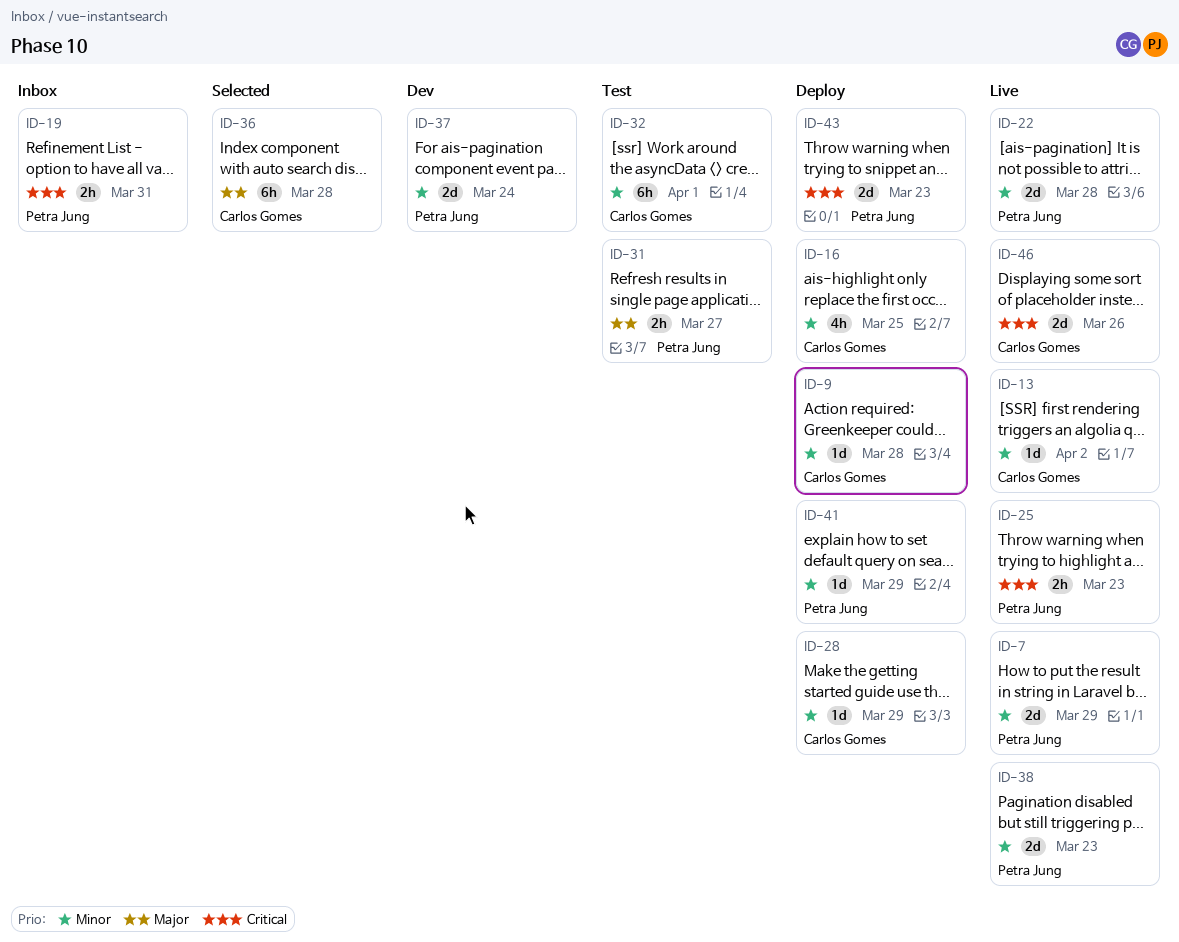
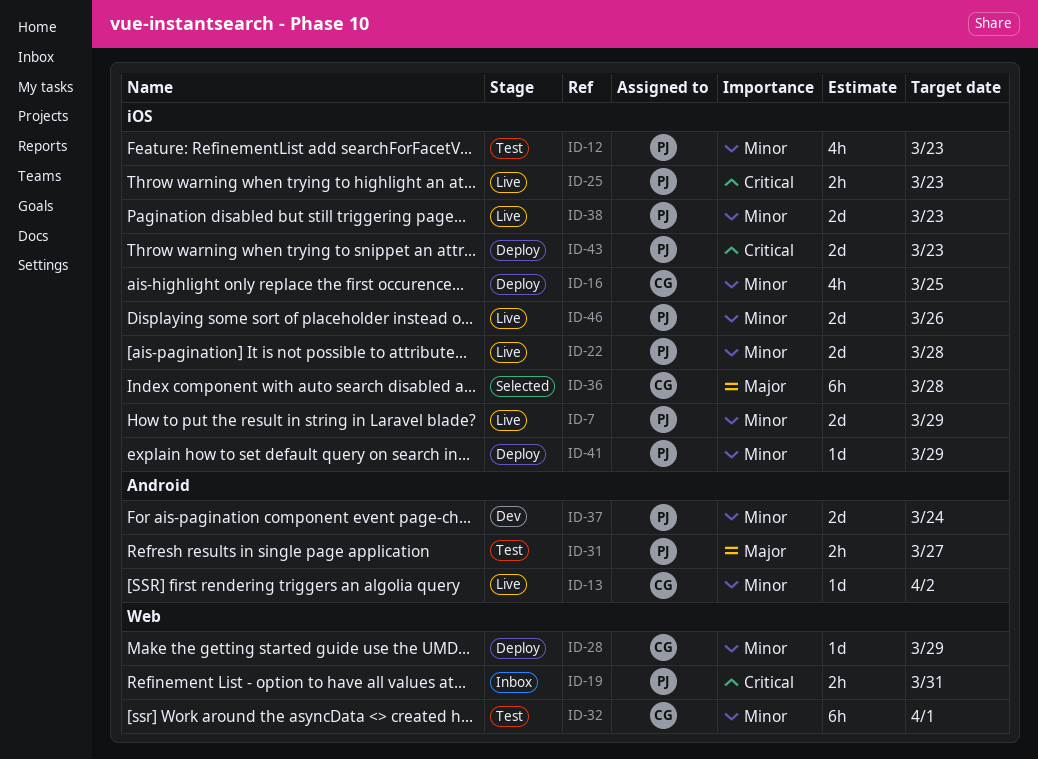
ID-9: present -> none
ID-12: none -> present
ID-46, owner: Carlos Gomes -> Petra Jung
ID-46, priority: Critical -> Minor

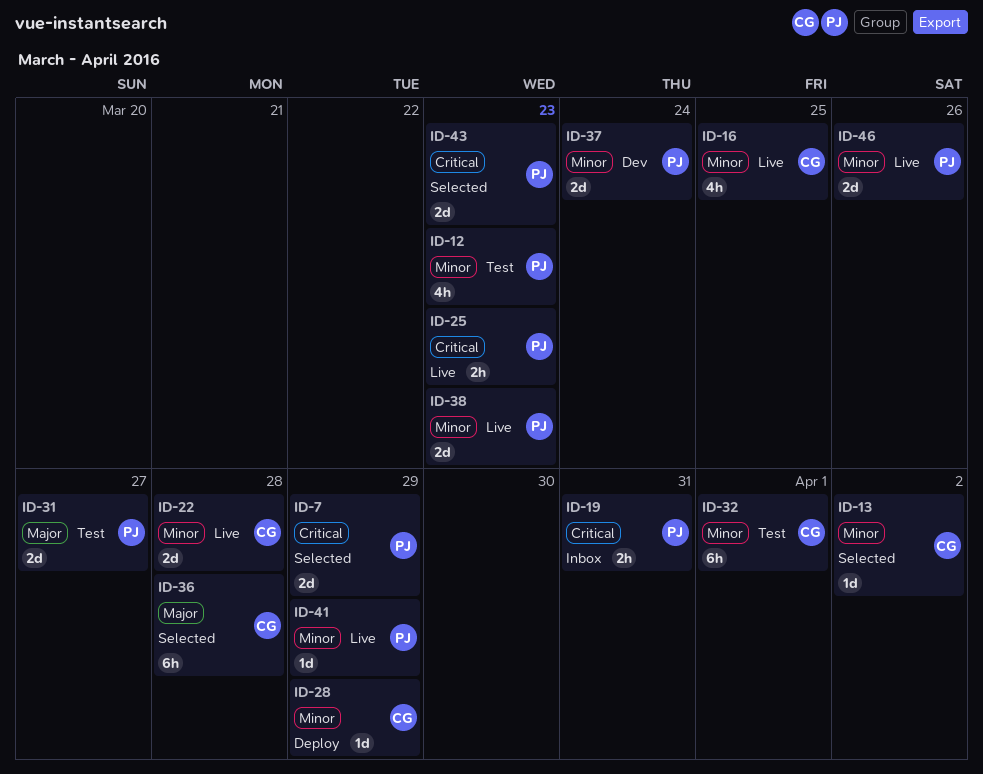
ID-7, status: Live -> Selected
ID-7, priority: Minor -> Critical
ID-13, status: Live -> Selected
ID-16, status: Deploy -> Live
ID-22, owner: PJ -> CG
ID-31, estimate: 2h -> 2d
ID-41, status: Deploy -> Live
ID-43, status: Deploy -> Selected

